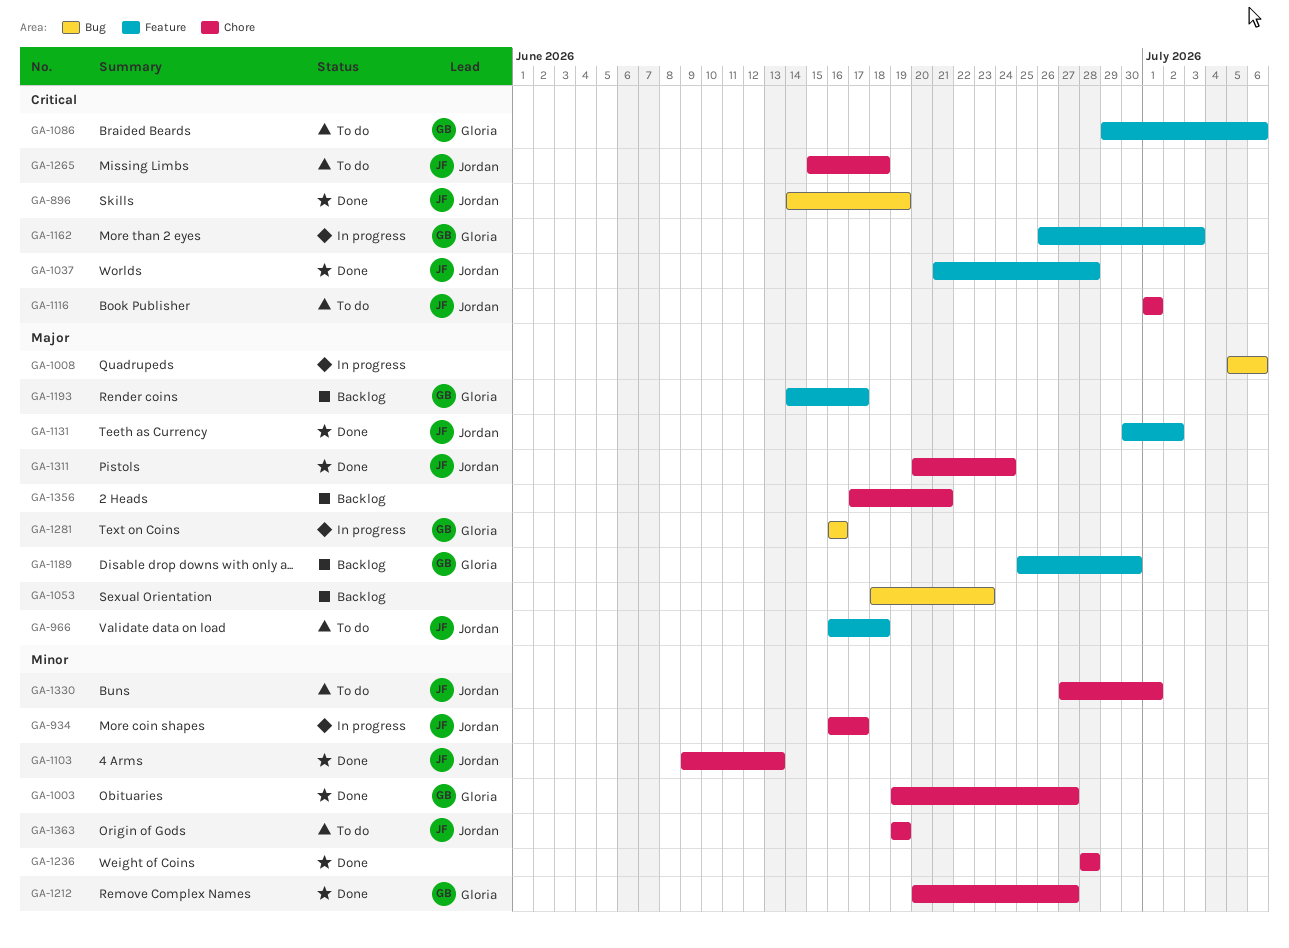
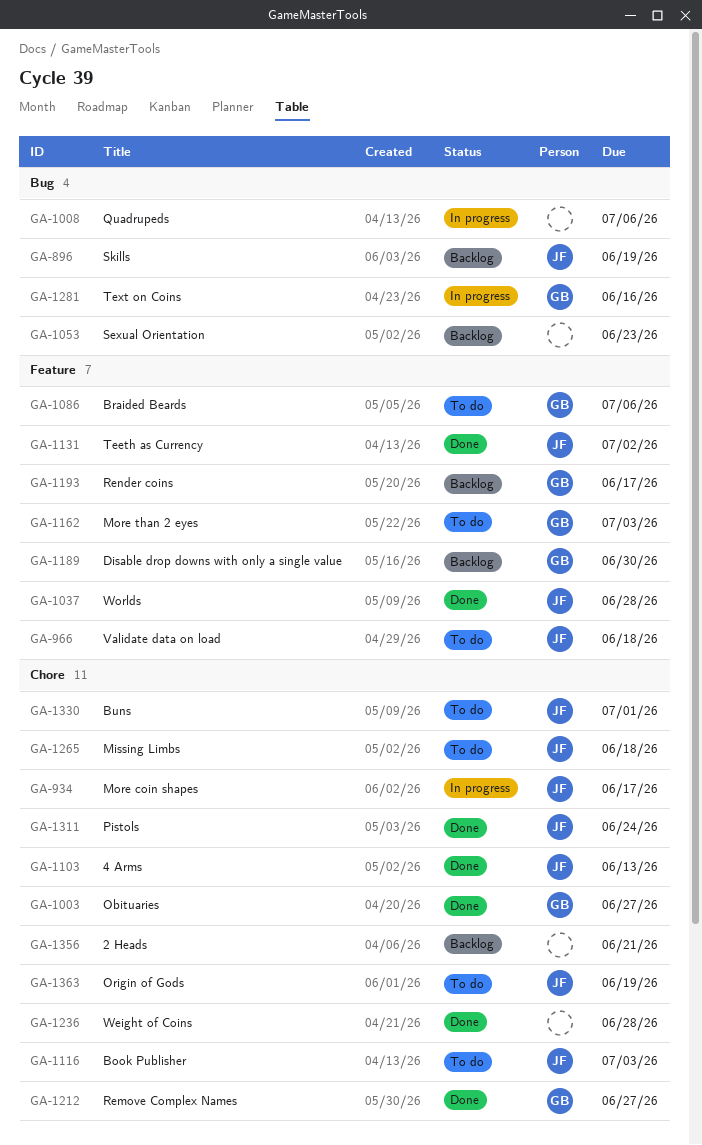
GA-896, status: Done -> Backlog
GA-1116, due: Jul 1 -> Jul 3
GA-1162, status: In progress -> To do

